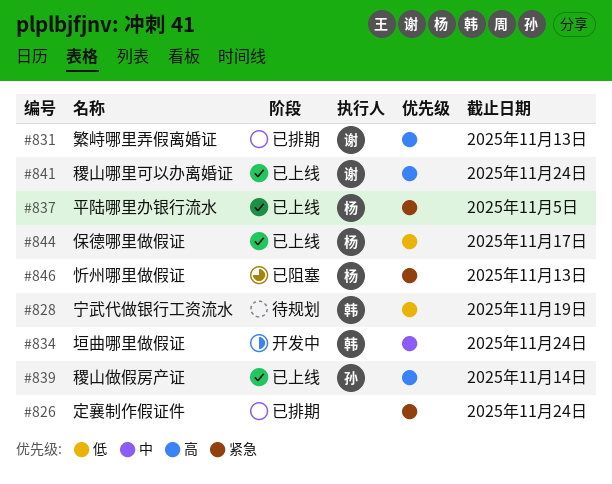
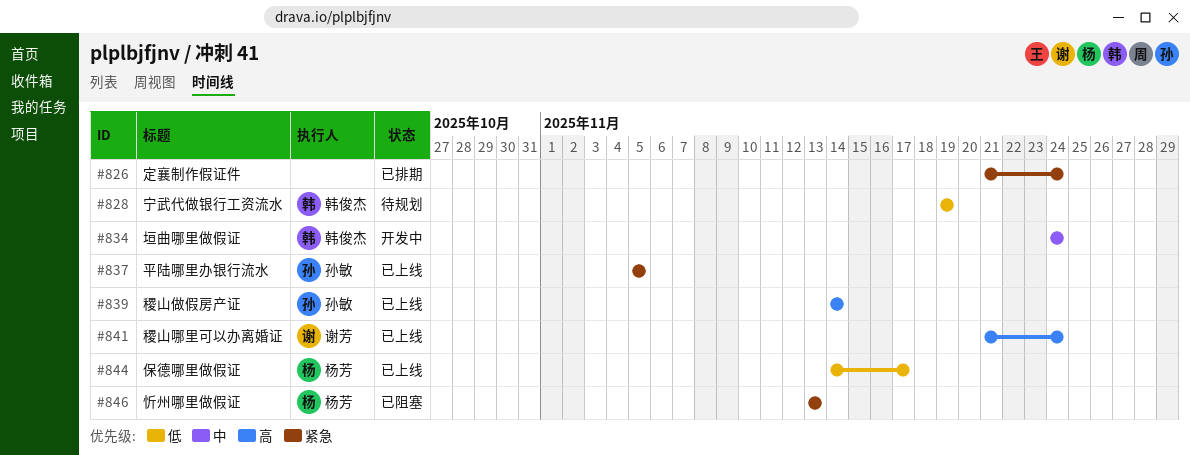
#831: present -> none
#837, owner: 杨芳 -> 孙敏

